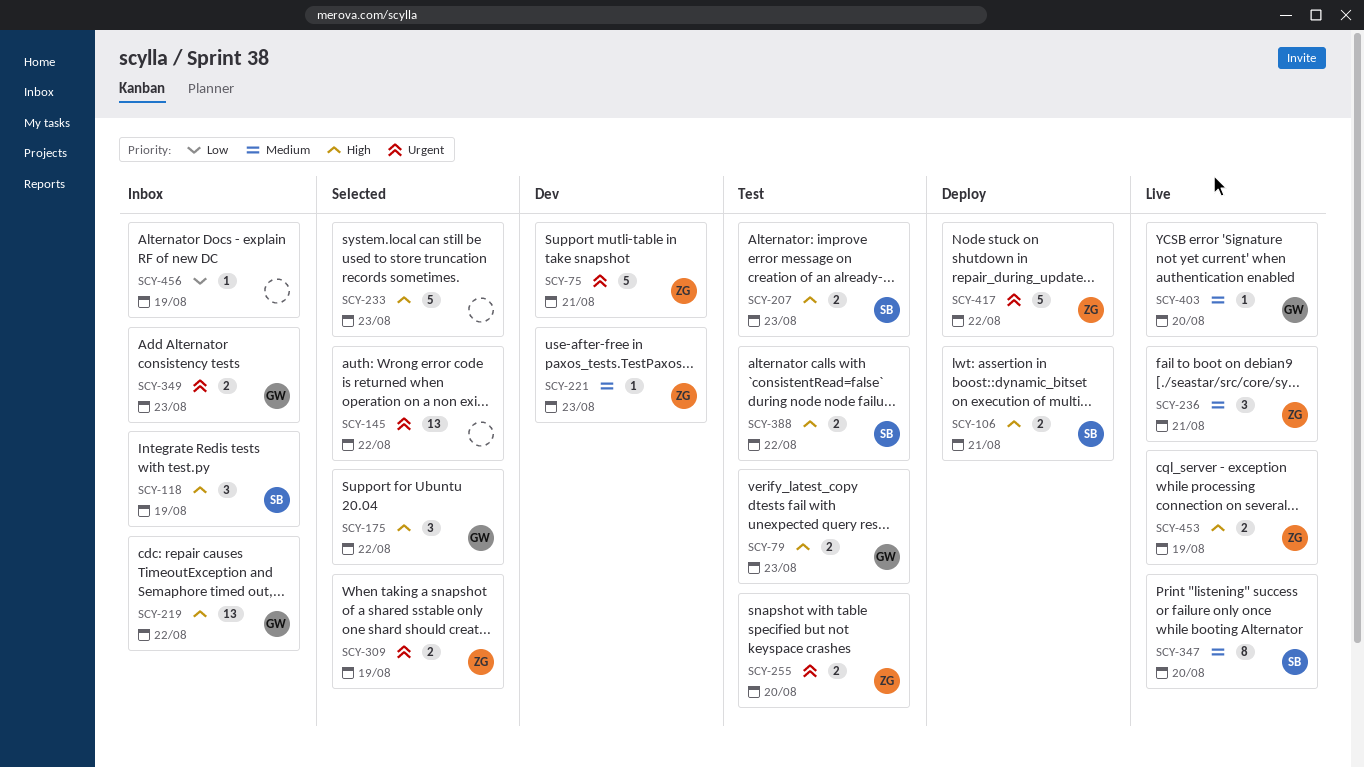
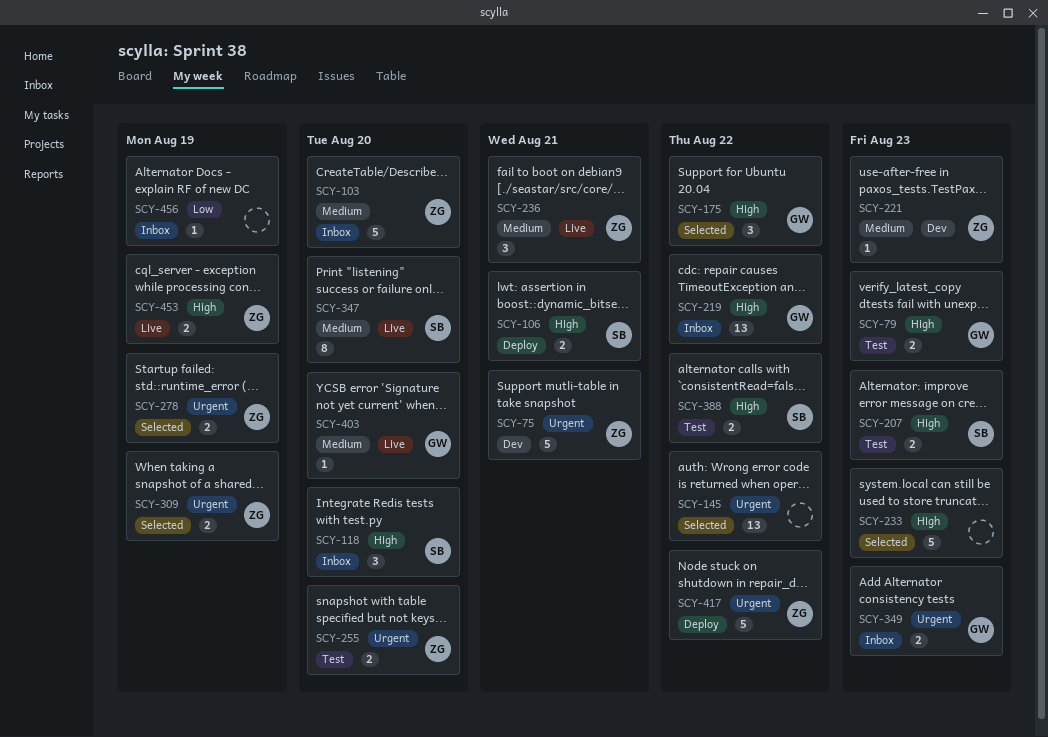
SCY-103: none -> present
SCY-118, due: Aug 19 -> Aug 20
SCY-278: none -> present

